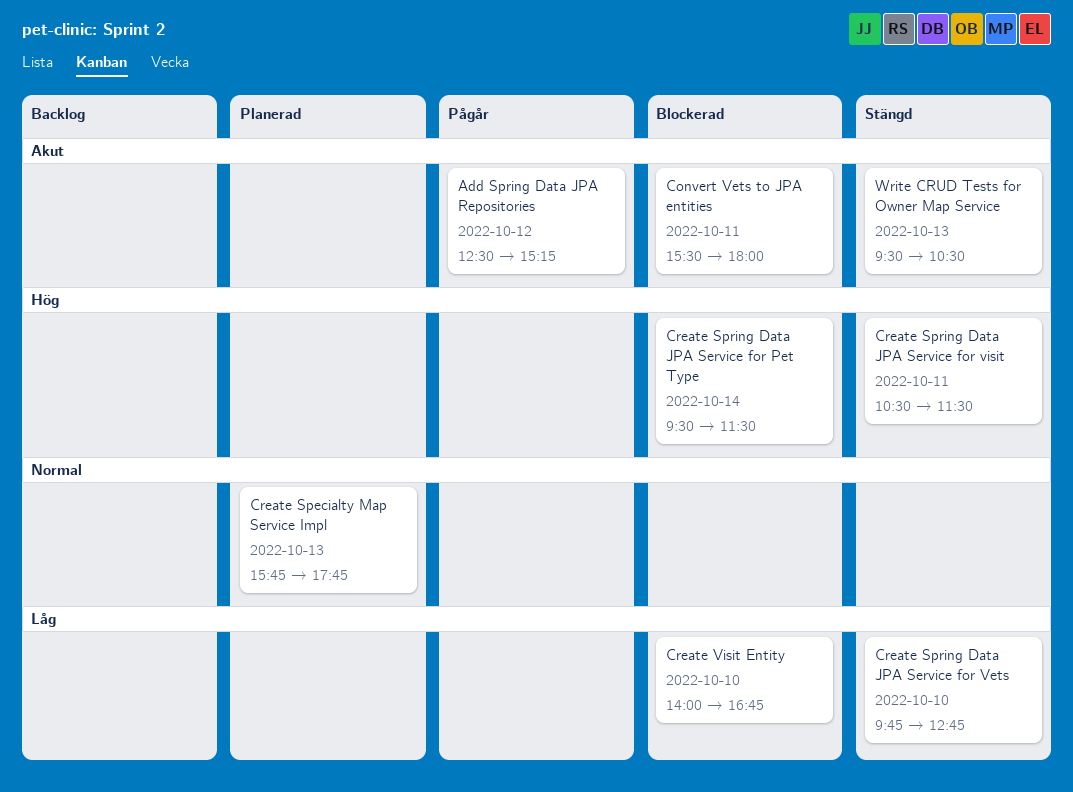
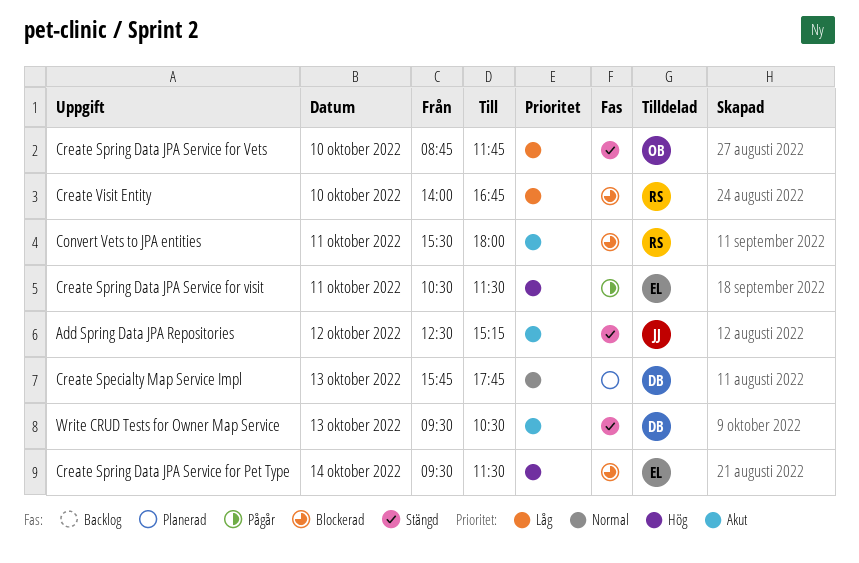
Add Spring Data JPA Repositories, status: Pågår -> Stängd
Create Spring Data JPA Service for Vets, begins: 09:45 -> 08:45
Create Spring Data JPA Service for Vets, ends: 12:45 -> 11:45
Create Spring Data JPA Service for visit, status: Stängd -> Pågår

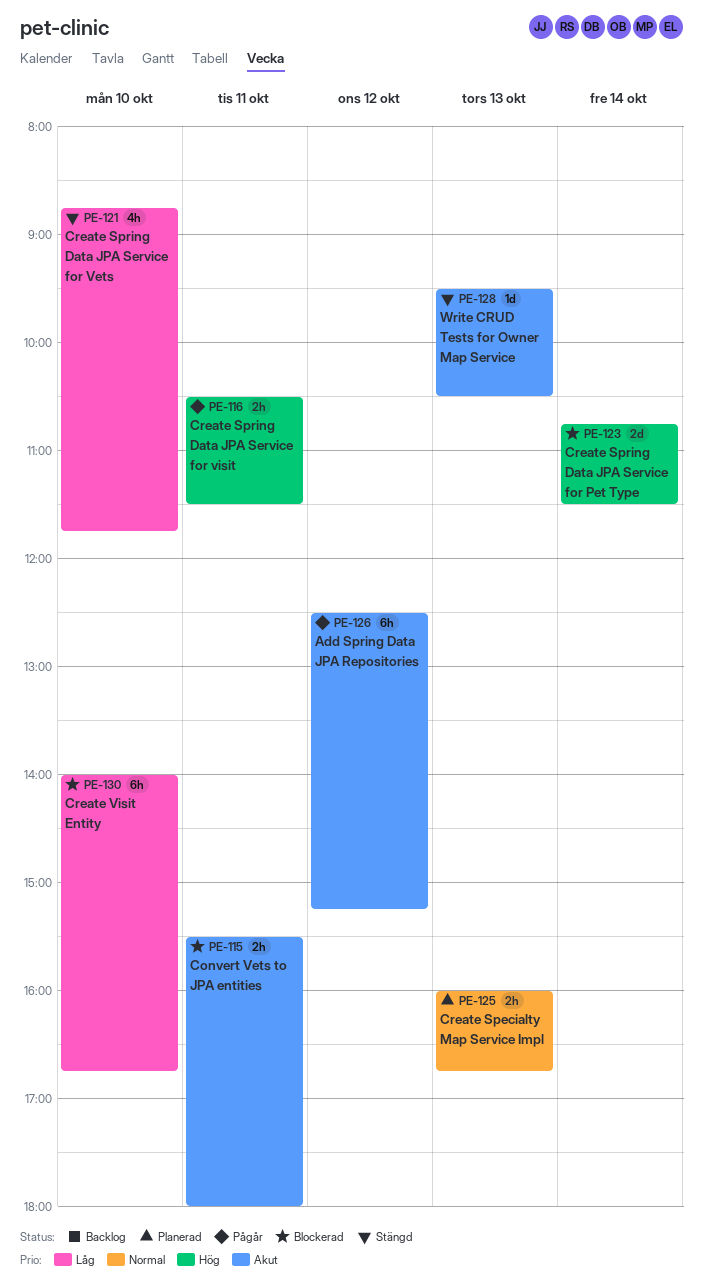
Add Spring Data JPA Repositories, status: Stängd -> Pågår
Create Specialty Map Service Impl, begins: 15:45 -> 16:00
Create Specialty Map Service Impl, ends: 17:45 -> 16:45
Create Spring Data JPA Service for Pet Type, begins: 09:30 -> 10:45

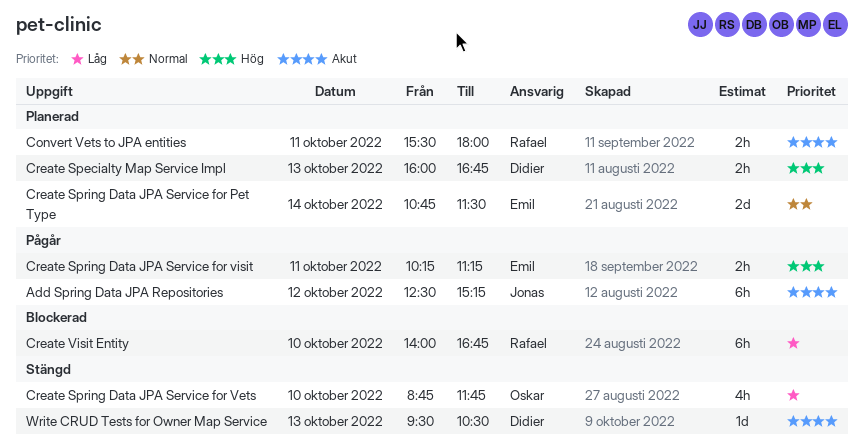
Convert Vets to JPA entities, status: Blockerad -> Planerad
Create Specialty Map Service Impl, priority: Normal -> Hög
Create Spring Data JPA Service for Pet Type, status: Blockerad -> Planerad
Create Spring Data JPA Service for Pet Type, priority: Hög -> Normal
Create Spring Data JPA Service for visit, begins: 10:30 -> 10:15
Create Spring Data JPA Service for visit, ends: 11:30 -> 11:15

